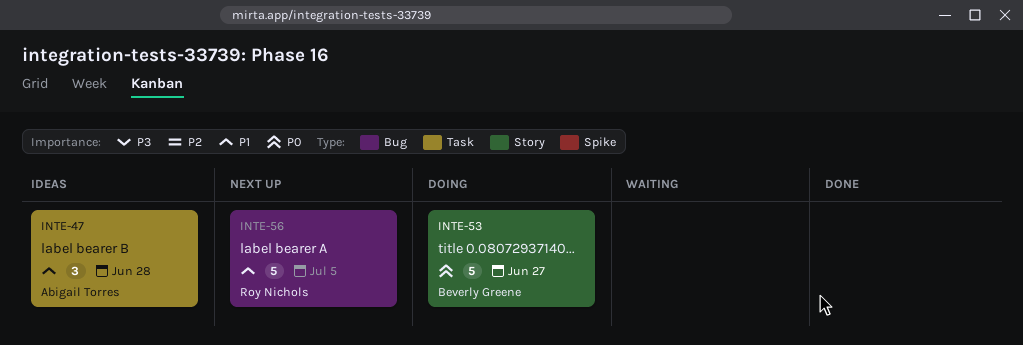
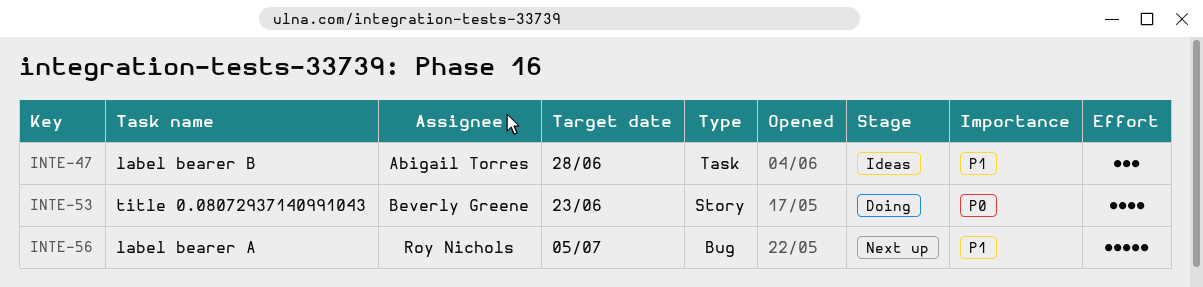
INTE-53, estimate: 5 -> 4
INTE-53, due: Jun 27 -> Jun 23

